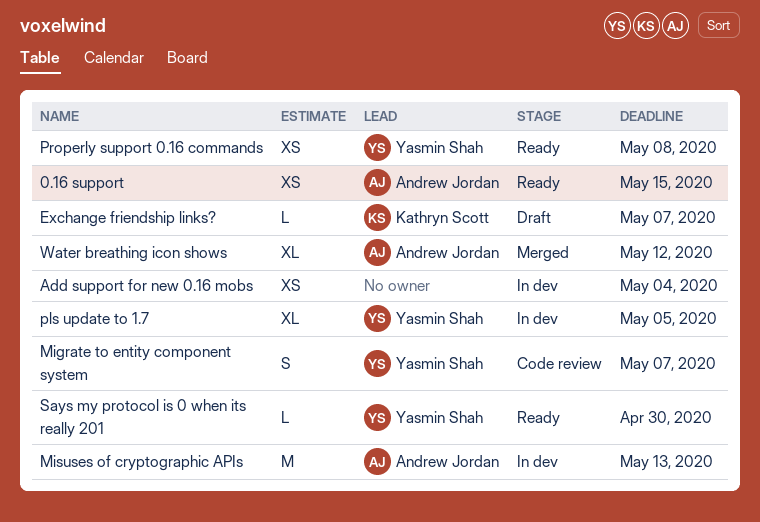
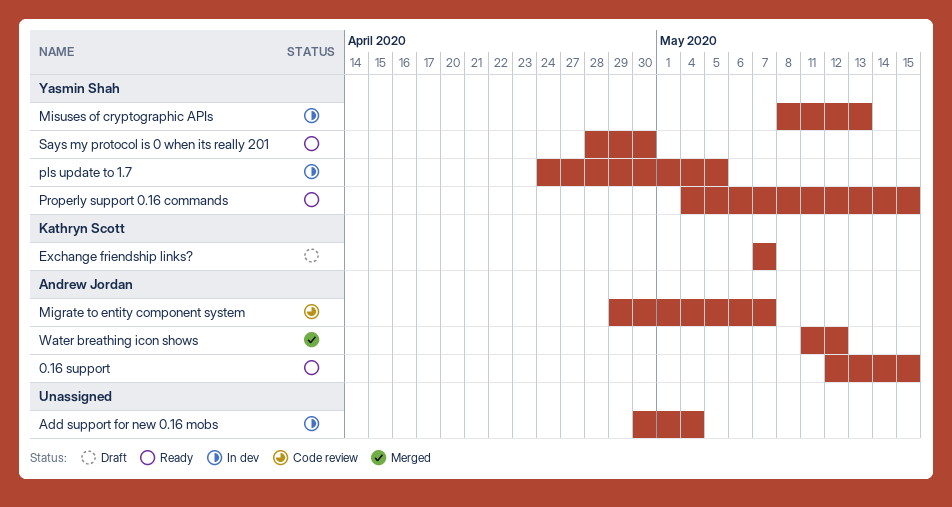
Migrate to entity component system, owner: Yasmin Shah -> Andrew Jordan
Misuses of cryptographic APIs, owner: Andrew Jordan -> Yasmin Shah
Properly support 0.16 commands, due: May 8 -> May 15

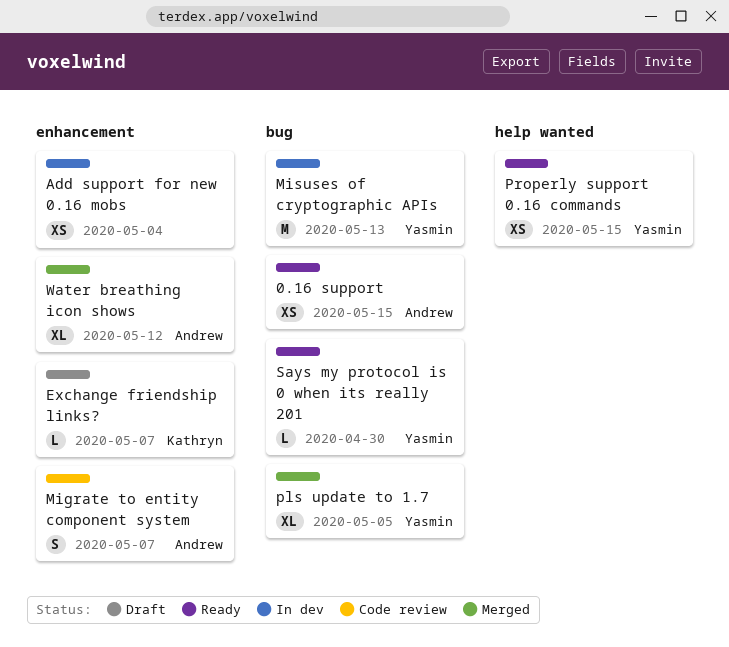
pls update to 1.7, status: In dev -> Merged

